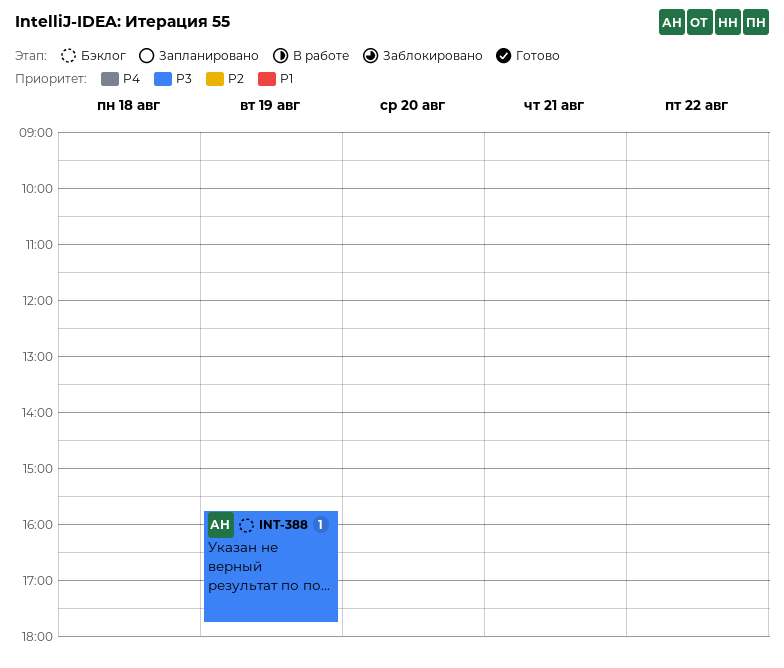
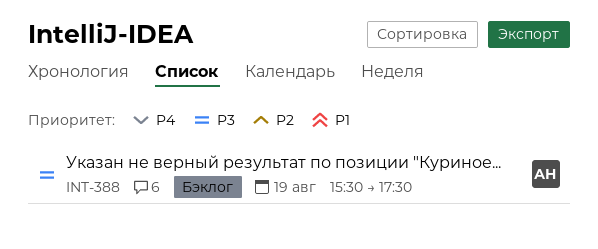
INT-388, begins: 15:45 -> 15:30
INT-388, ends: 17:45 -> 17:30

